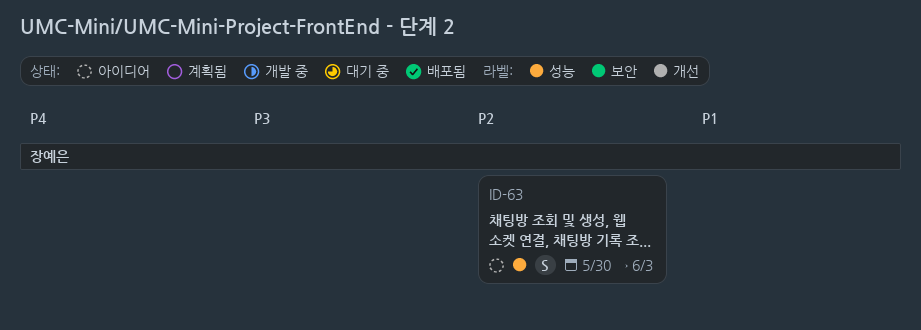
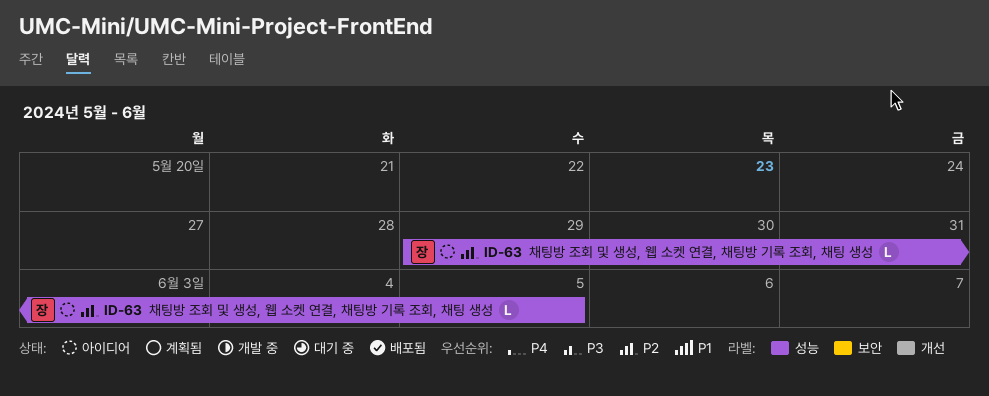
ID-63, estimate: S -> L
ID-63, start: May 30 -> May 29
ID-63, due: Jun 3 -> Jun 5

